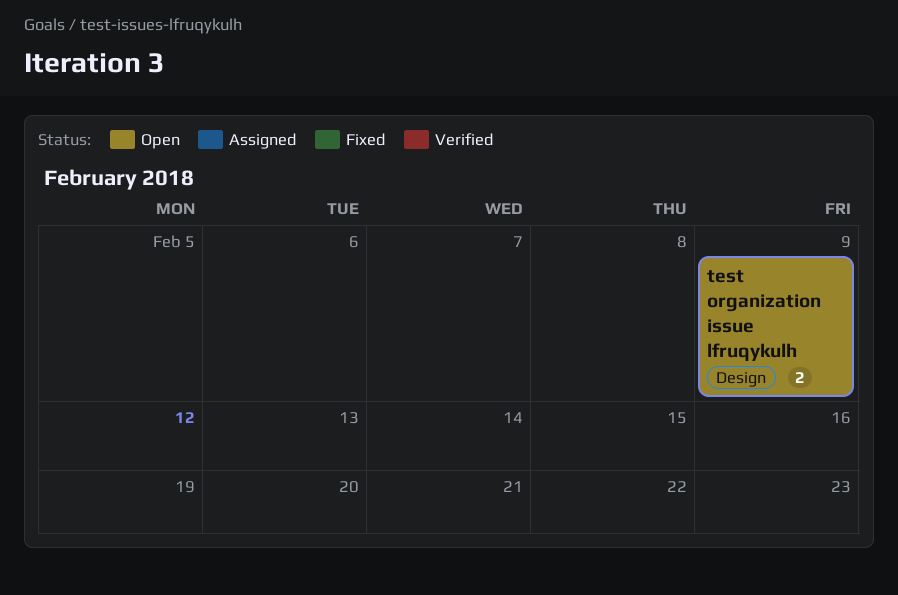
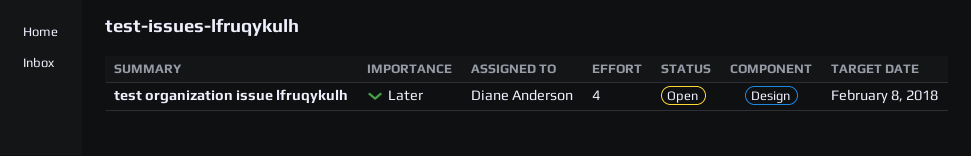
test organization issue lfruqykulh, estimate: 2 -> 4
test organization issue lfruqykulh, due: Feb 9 -> Feb 8

